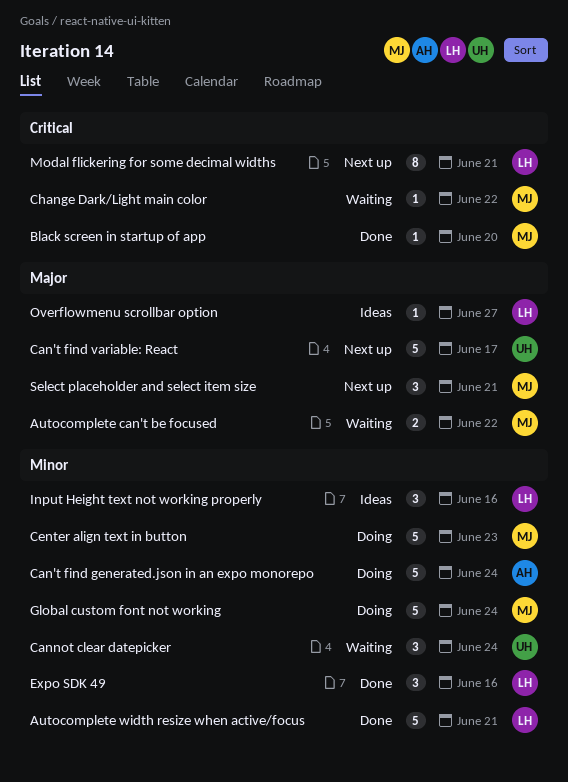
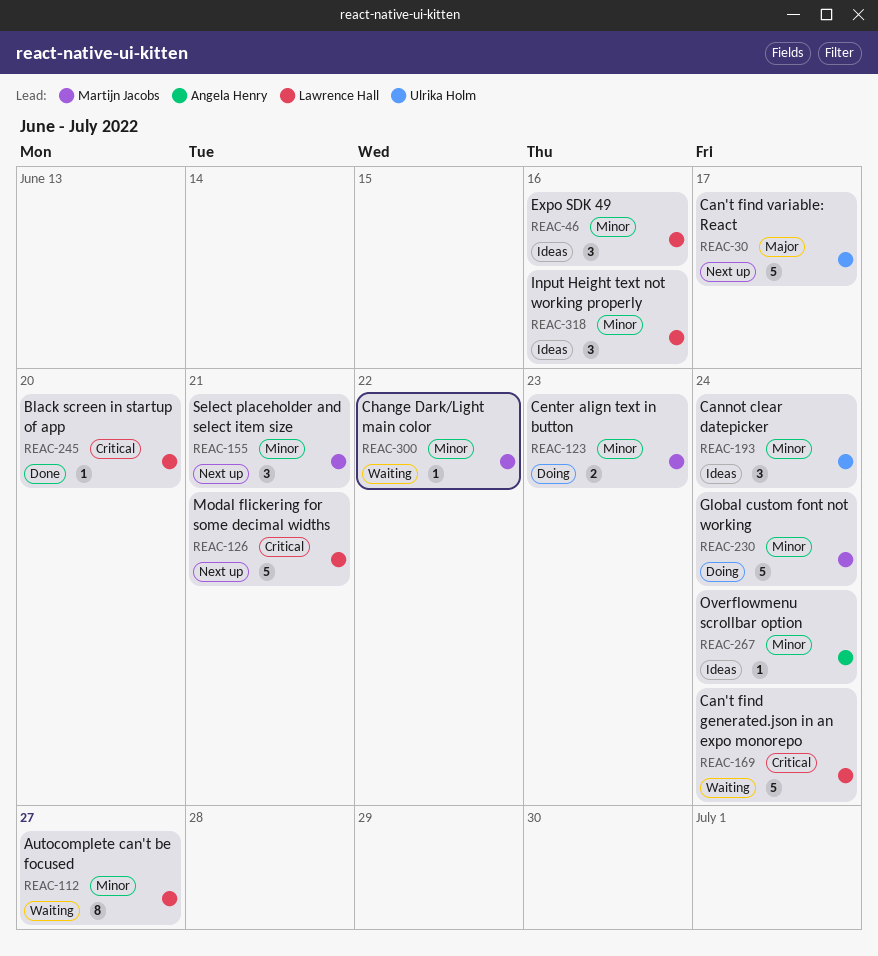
Autocomplete can't be focused, owner: Martijn Jacobs -> Lawrence Hall
Autocomplete can't be focused, priority: Major -> Minor
Autocomplete can't be focused, estimate: 2 -> 8
Autocomplete can't be focused, due: Jun 22 -> Jun 27
Autocomplete width resize when active/focus: present -> none
Black screen in startup of app, owner: Martijn Jacobs -> Lawrence Hall
Can't find generated.json in an expo monorepo, status: Doing -> Waiting
Can't find generated.json in an expo monorepo, owner: Angela Henry -> Lawrence Hall
Can't find generated.json in an expo monorepo, priority: Minor -> Critical
Cannot clear datepicker, status: Waiting -> Ideas
Center align text in button, estimate: 5 -> 2
Change Dark/Light main color, priority: Critical -> Minor
Expo SDK 49, status: Done -> Ideas
Modal flickering for some decimal widths, estimate: 8 -> 5
Overflowmenu scrollbar option, owner: Lawrence Hall -> Angela Henry
Overflowmenu scrollbar option, priority: Major -> Minor
Overflowmenu scrollbar option, due: Jun 27 -> Jun 24
Select placeholder and select item size, priority: Major -> Minor

